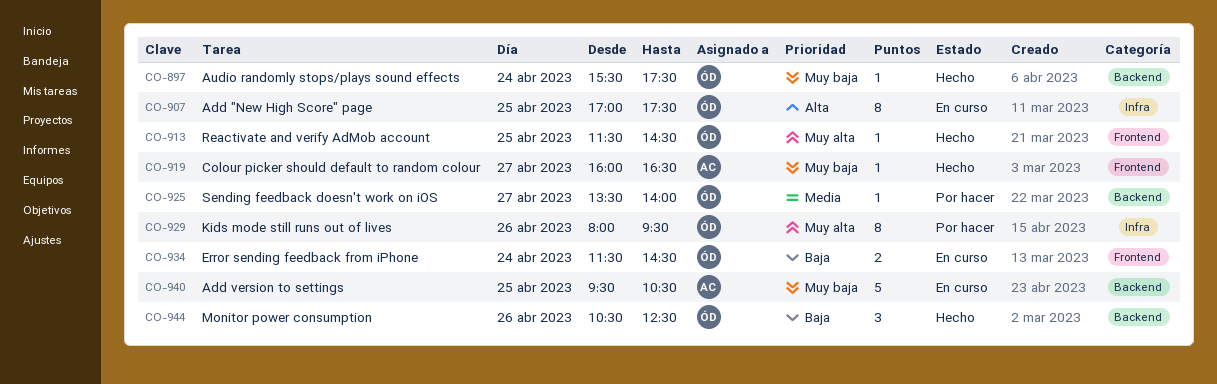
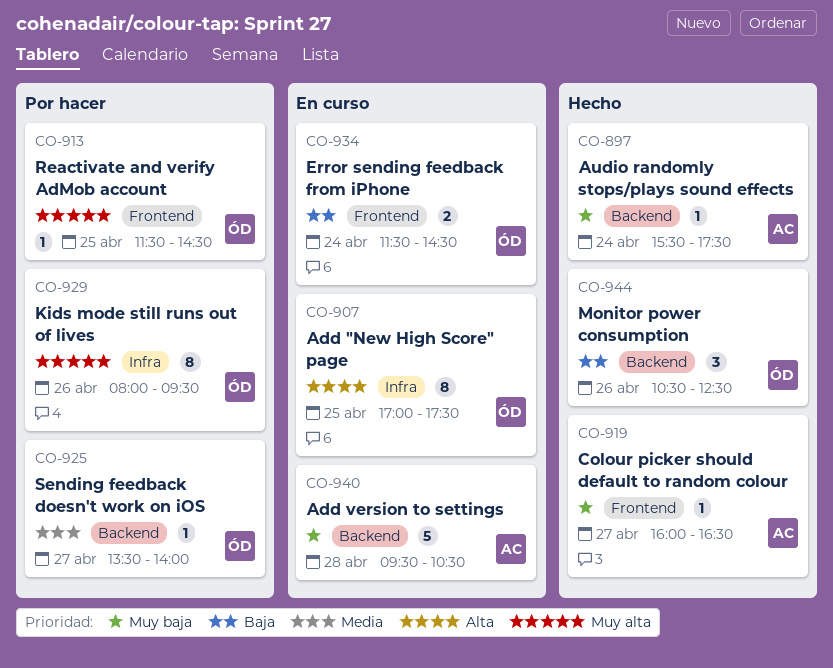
CO-897, owner: ÓD -> AC
CO-913, status: Hecho -> Por hacer
CO-940, day: Apr 25 -> Apr 28

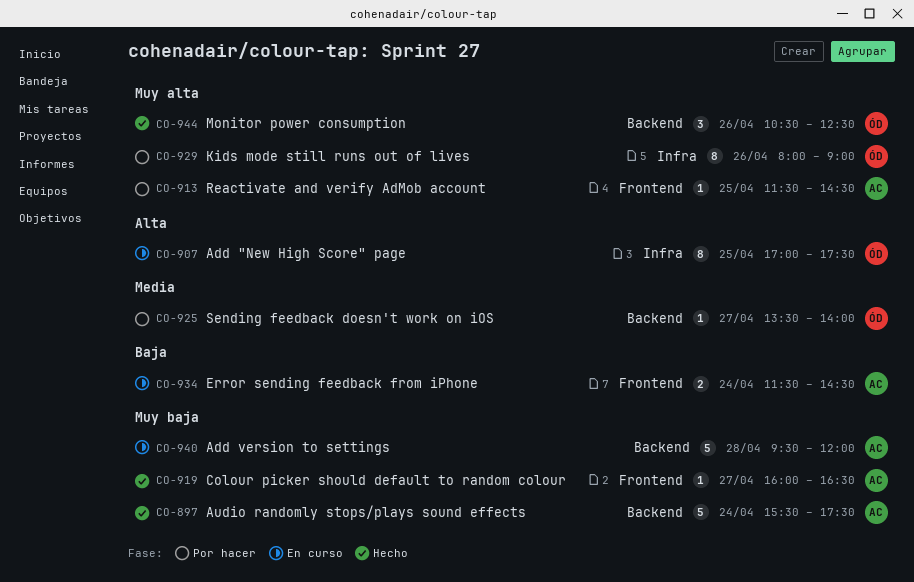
CO-897, estimate: 1 -> 5
CO-913, owner: ÓD -> AC
CO-929, ends: 09:30 -> 09:00
CO-934, owner: ÓD -> AC
CO-940, ends: 10:30 -> 12:00
CO-944, priority: Baja -> Muy alta

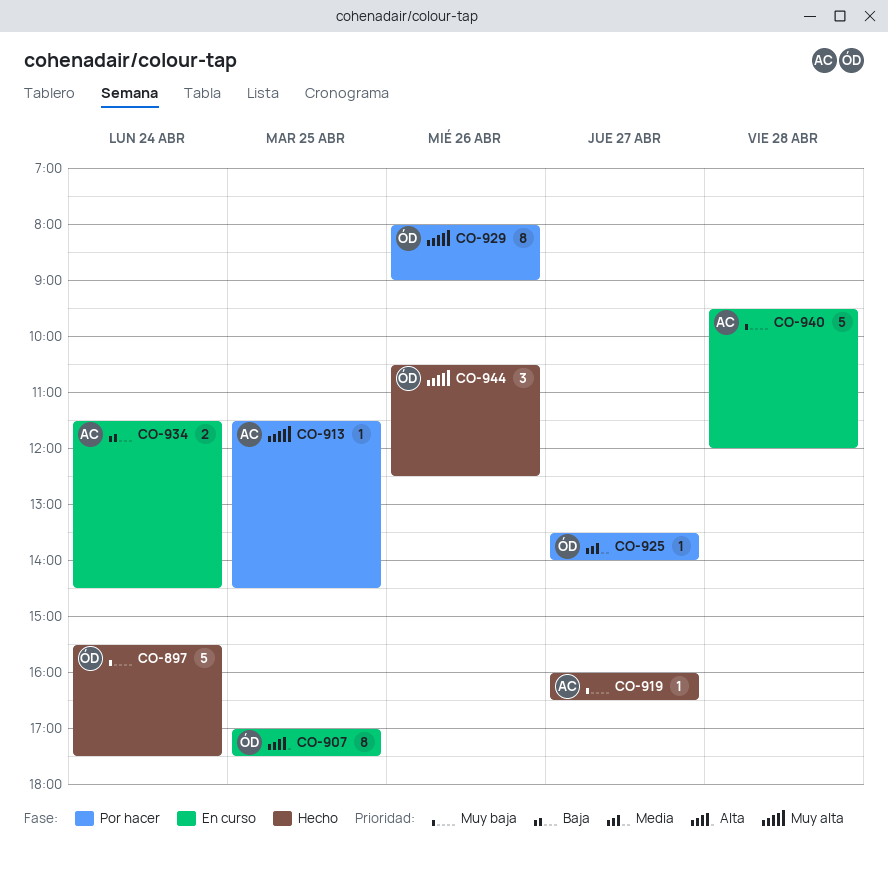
CO-897, owner: AC -> ÓD

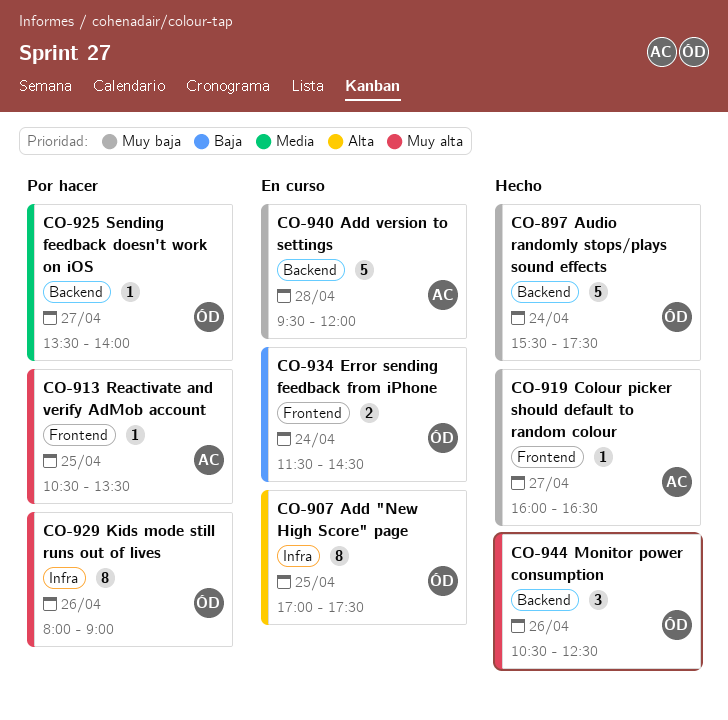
CO-913, begins: 11:30 -> 10:30
CO-913, ends: 14:30 -> 13:30
CO-934, owner: AC -> ÓD

